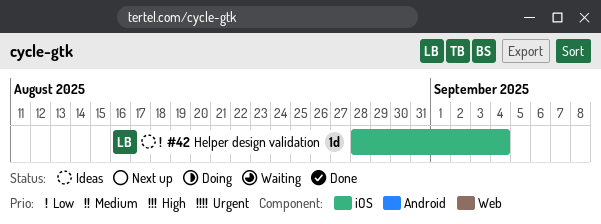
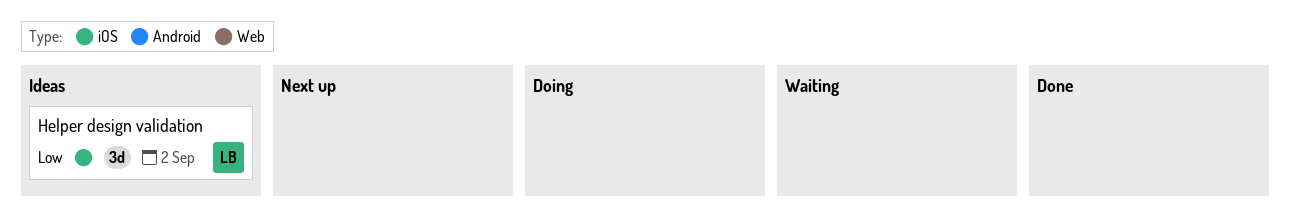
Helper design validation, estimate: 1d -> 3d
Helper design validation, due: Sep 4 -> Sep 2

